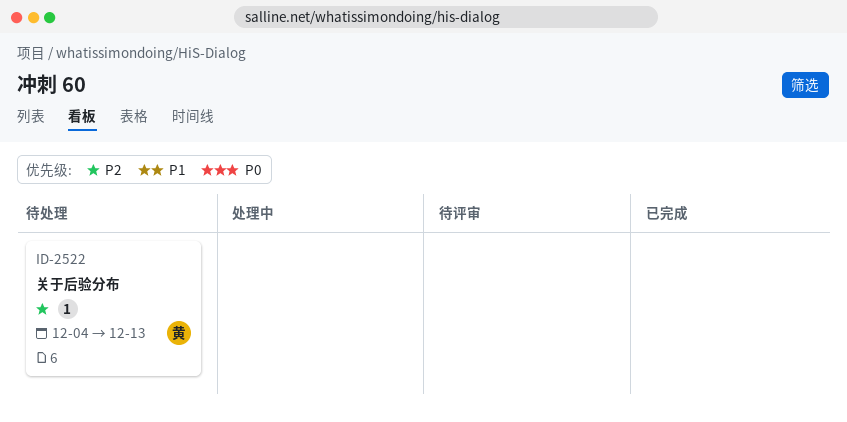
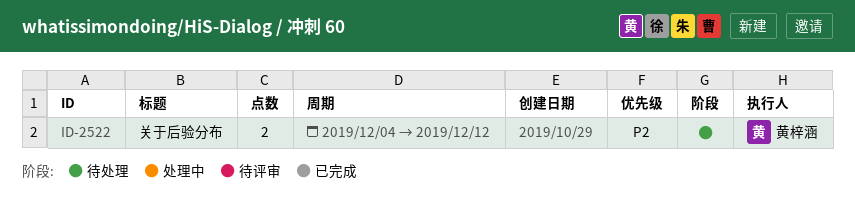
ID-2522, estimate: 1 -> 2
ID-2522, due: Dec 13 -> Dec 12

